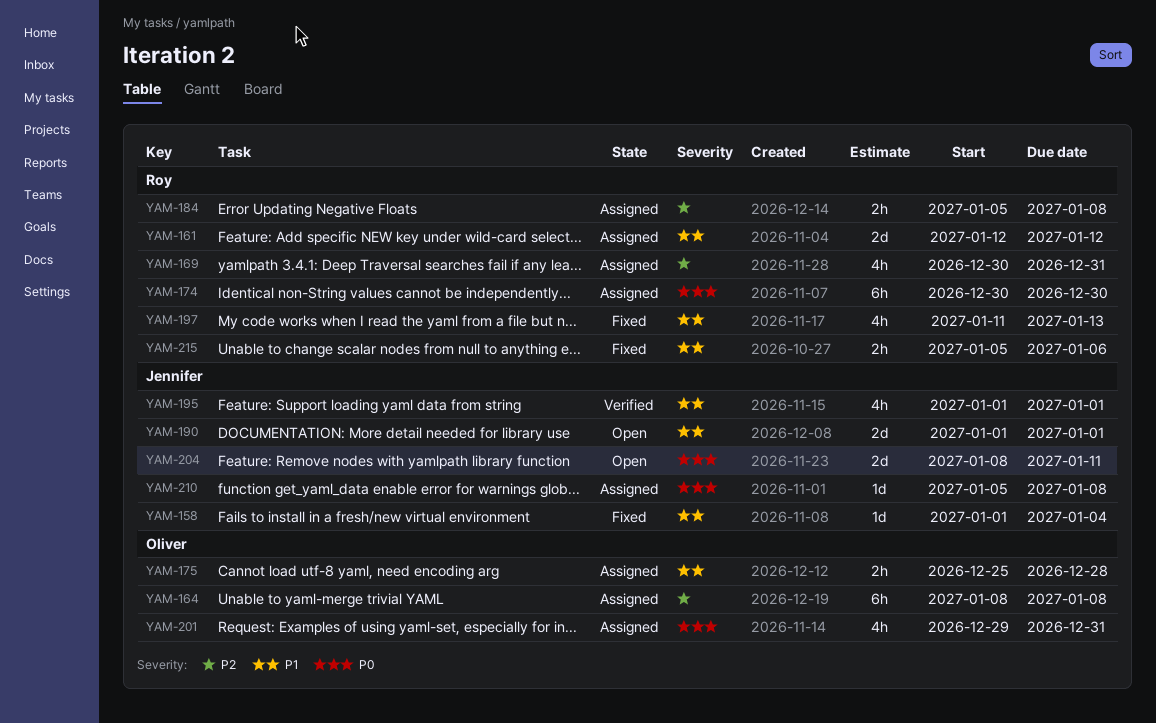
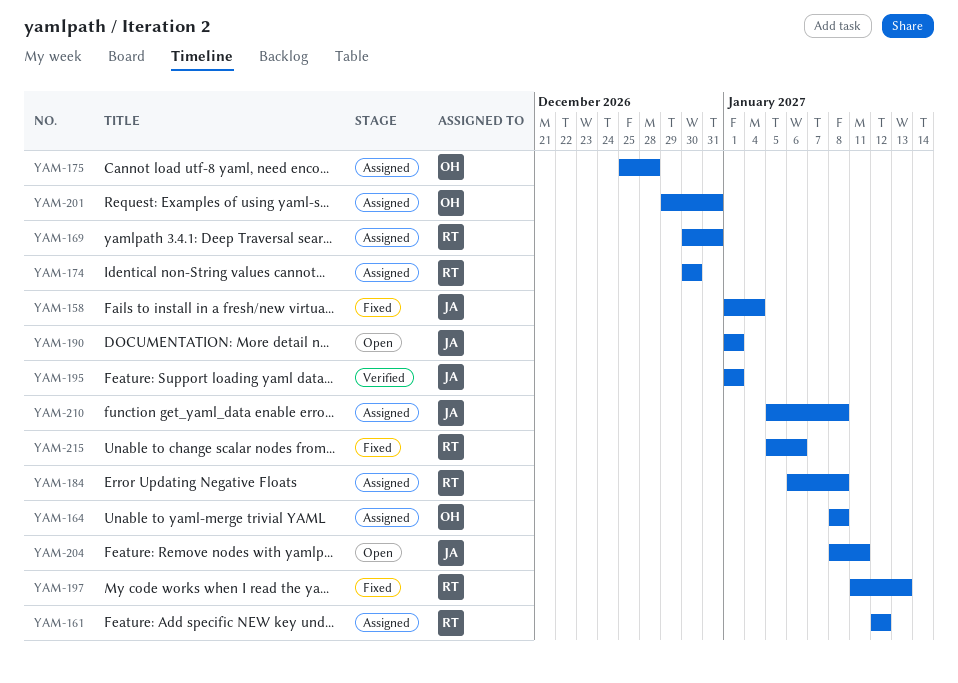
YAM-184, start: Jan 5 -> Jan 6

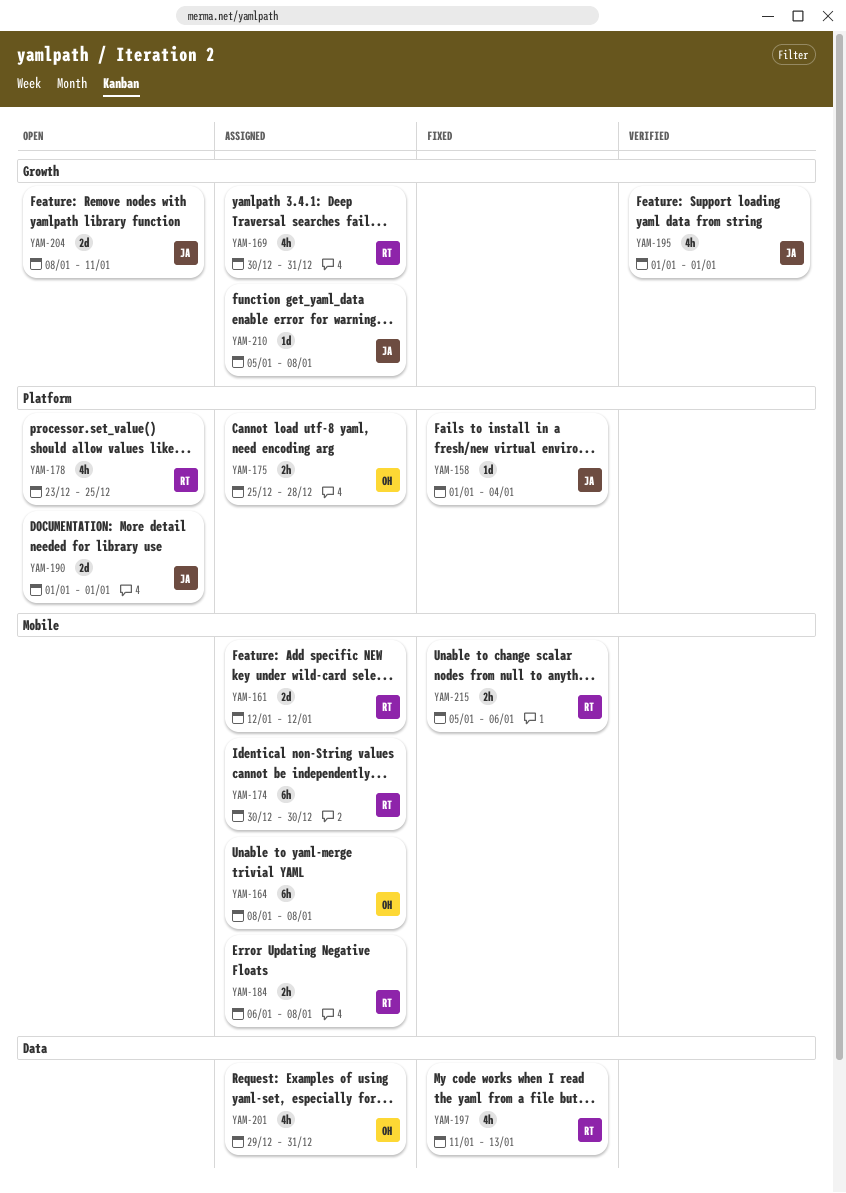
YAM-178: none -> present

